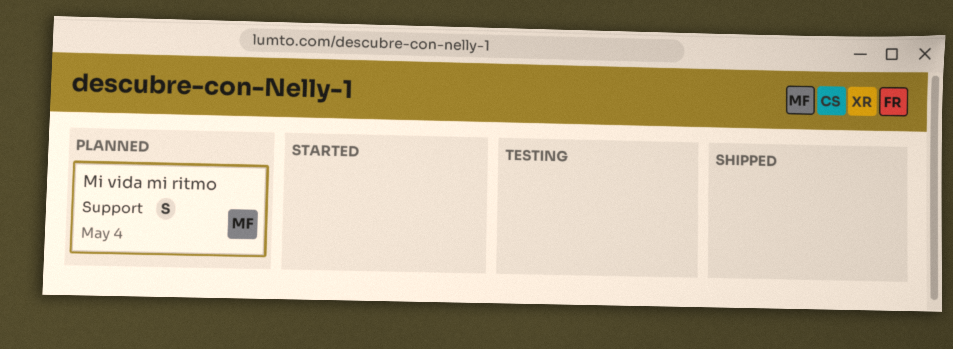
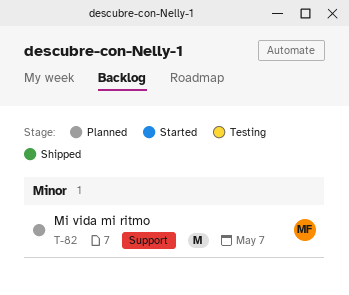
Mi vida mi ritmo, estimate: S -> M
Mi vida mi ritmo, due: May 4 -> May 7

